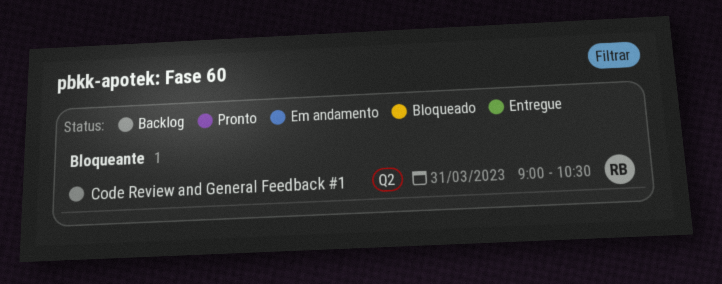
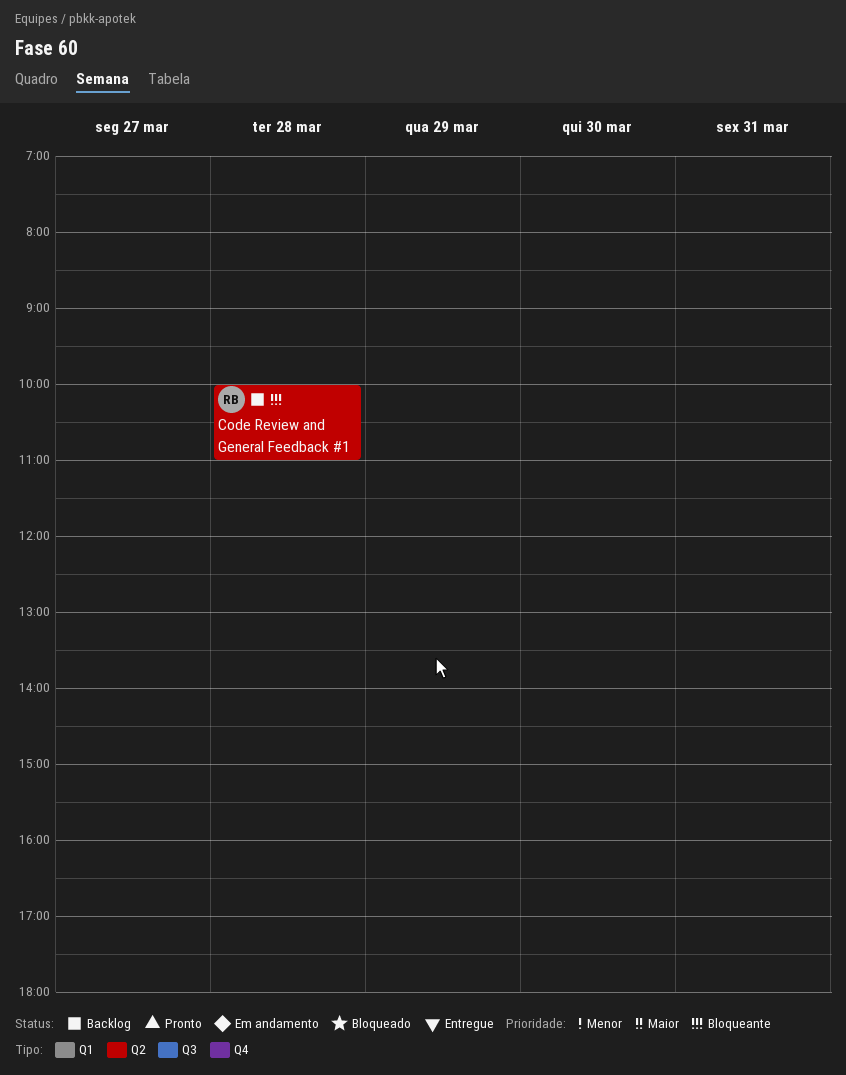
Code Review and General Feedback #1, day: Mar 31 -> Mar 28
Code Review and General Feedback #1, begins: 09:00 -> 10:00
Code Review and General Feedback #1, ends: 10:30 -> 11:00

